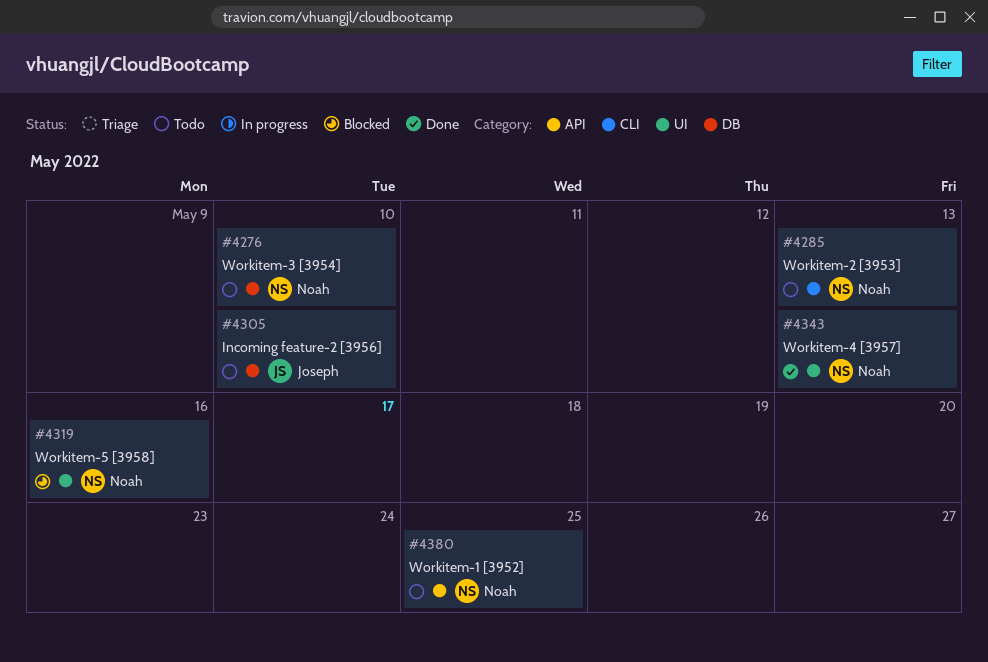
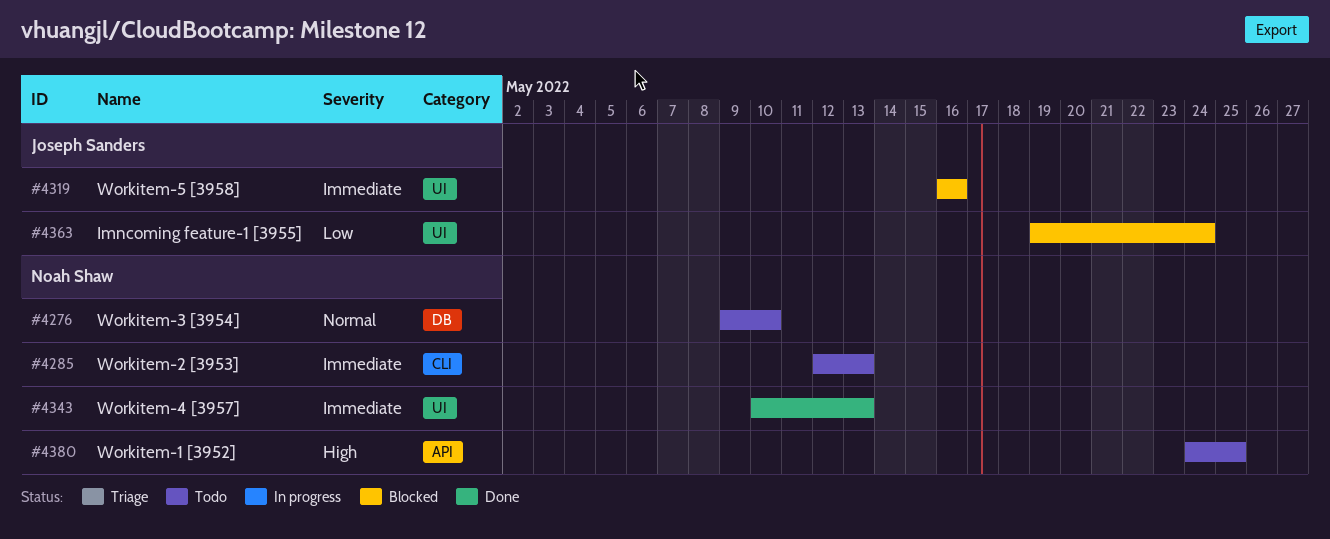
#4305: present -> none
#4319, owner: Noah Shaw -> Joseph Sanders
#4363: none -> present

